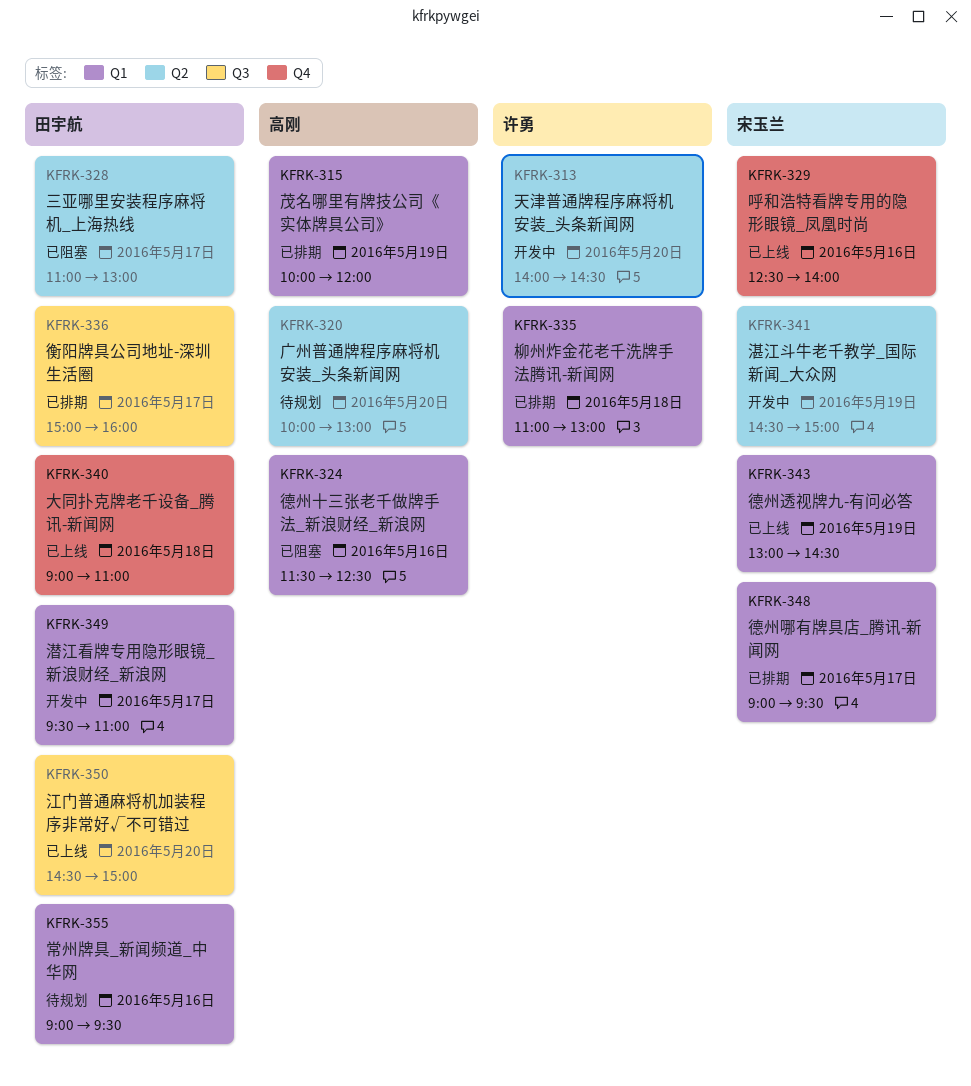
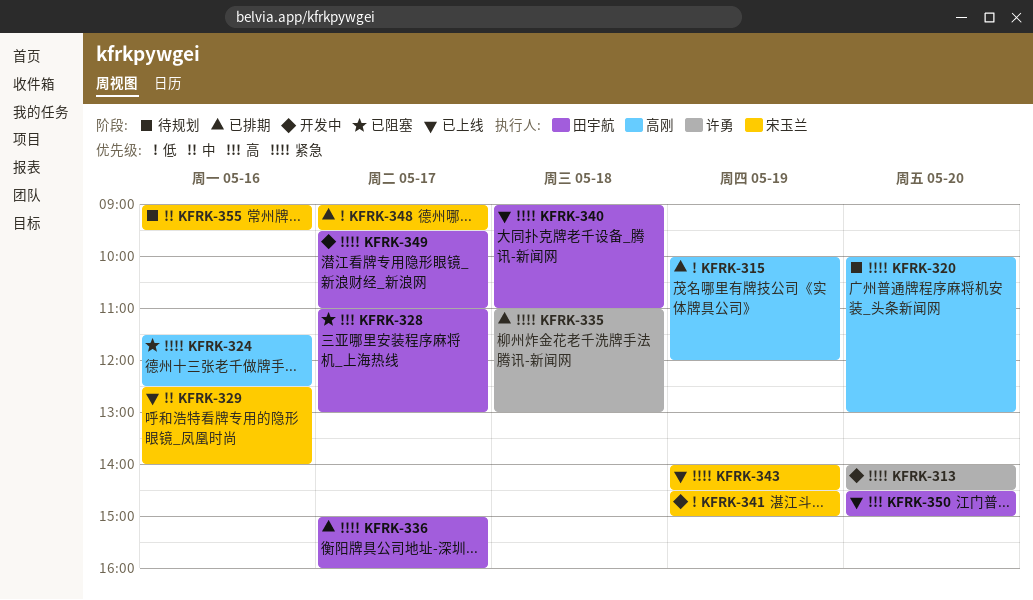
KFRK-343, begins: 13:00 -> 14:00
KFRK-355, owner: 田宇航 -> 宋玉兰

